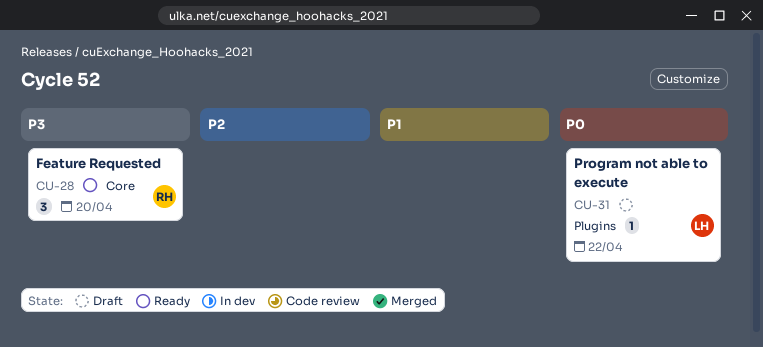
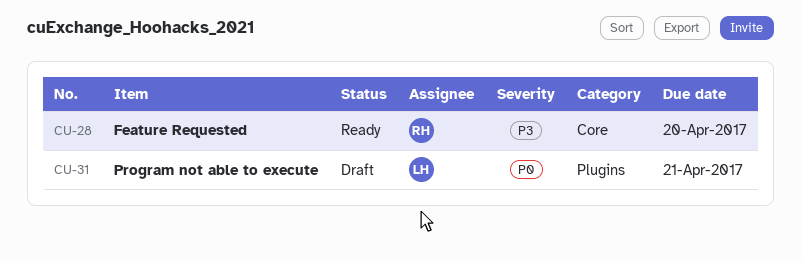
CU-31, due: Apr 22 -> Apr 21

